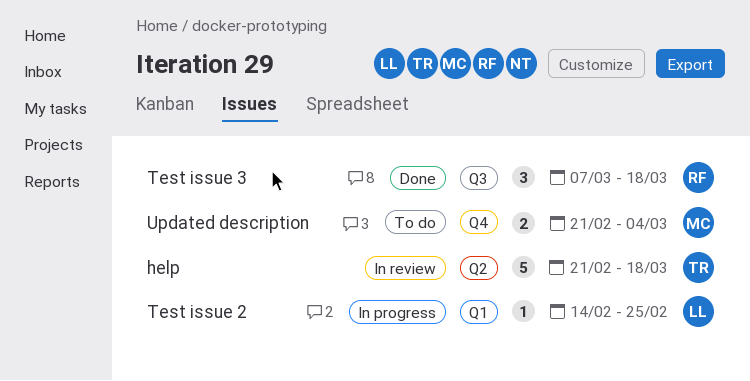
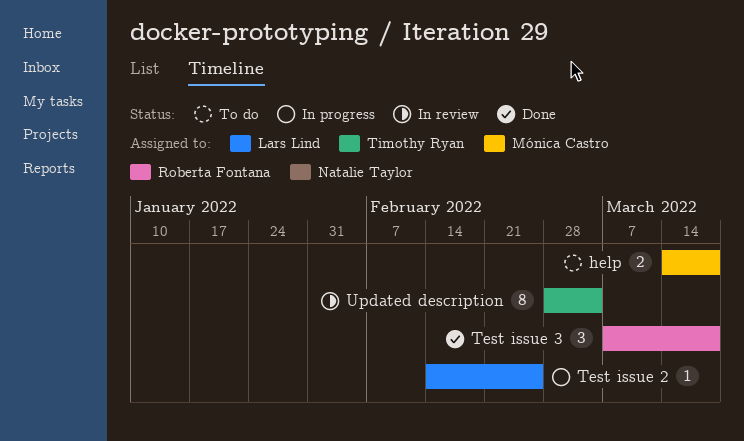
help, status: In review -> To do
help, owner: Timothy Ryan -> Mónica Castro
help, estimate: 5 -> 2
help, start: Feb 21 -> Mar 14
Updated description, status: To do -> In review
Updated description, owner: Mónica Castro -> Timothy Ryan
Updated description, estimate: 2 -> 8
Updated description, start: Feb 21 -> Feb 28

